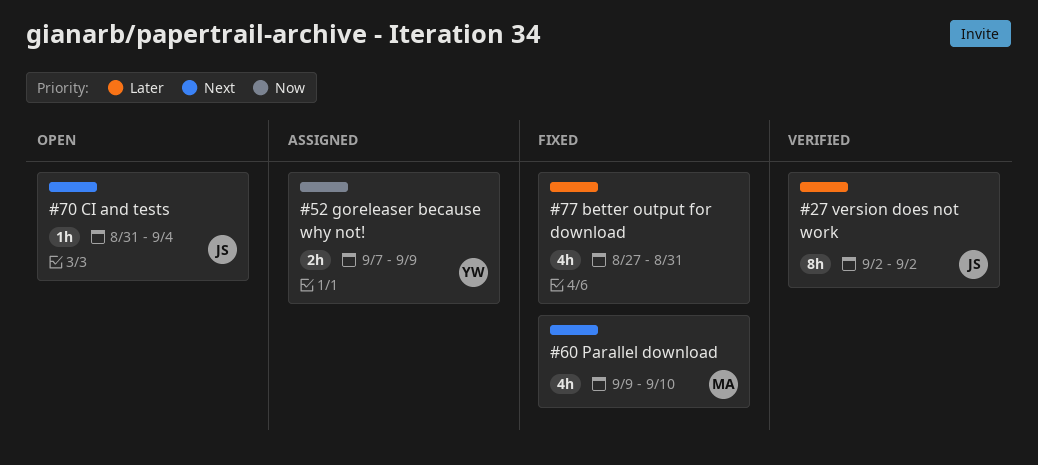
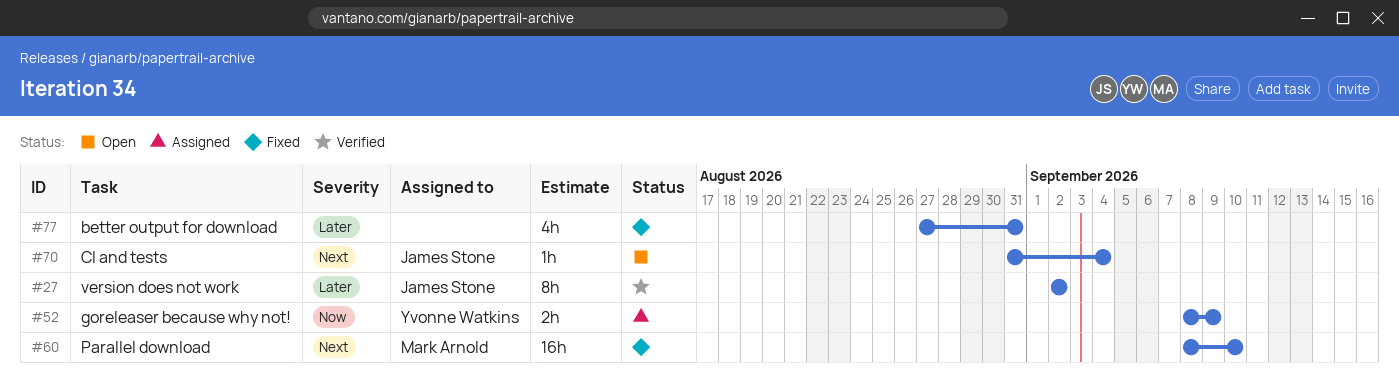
#52, start: Sep 7 -> Sep 8
#60, estimate: 4h -> 16h
#60, start: Sep 9 -> Sep 8

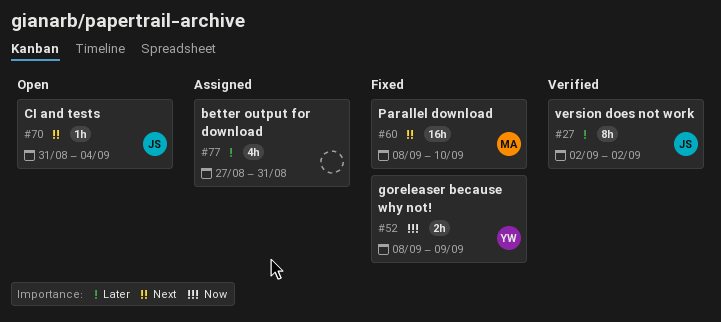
#52, status: Assigned -> Fixed
#77, status: Fixed -> Assigned

